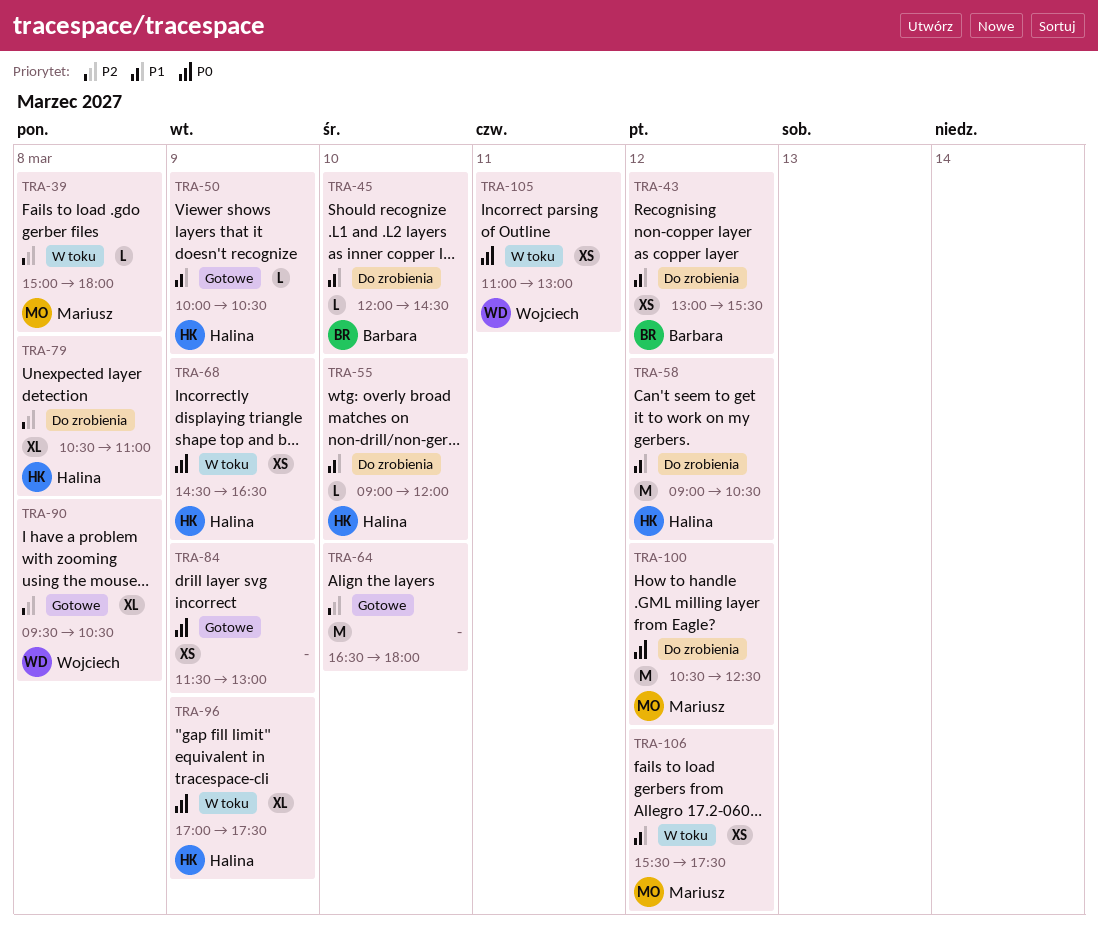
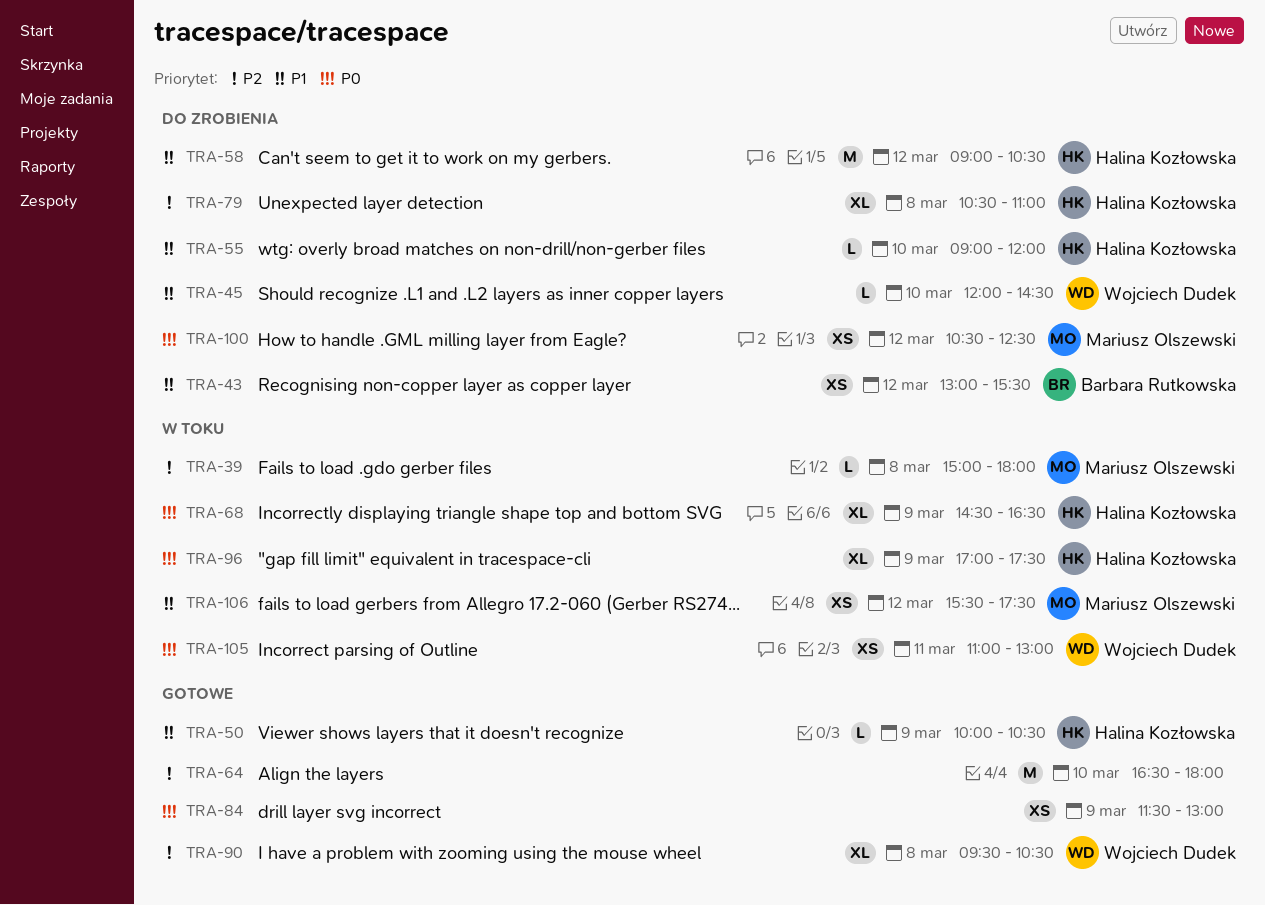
TRA-45, owner: Barbara Rutkowska -> Wojciech Dudek
TRA-68, estimate: XS -> XL
TRA-100, estimate: M -> XS

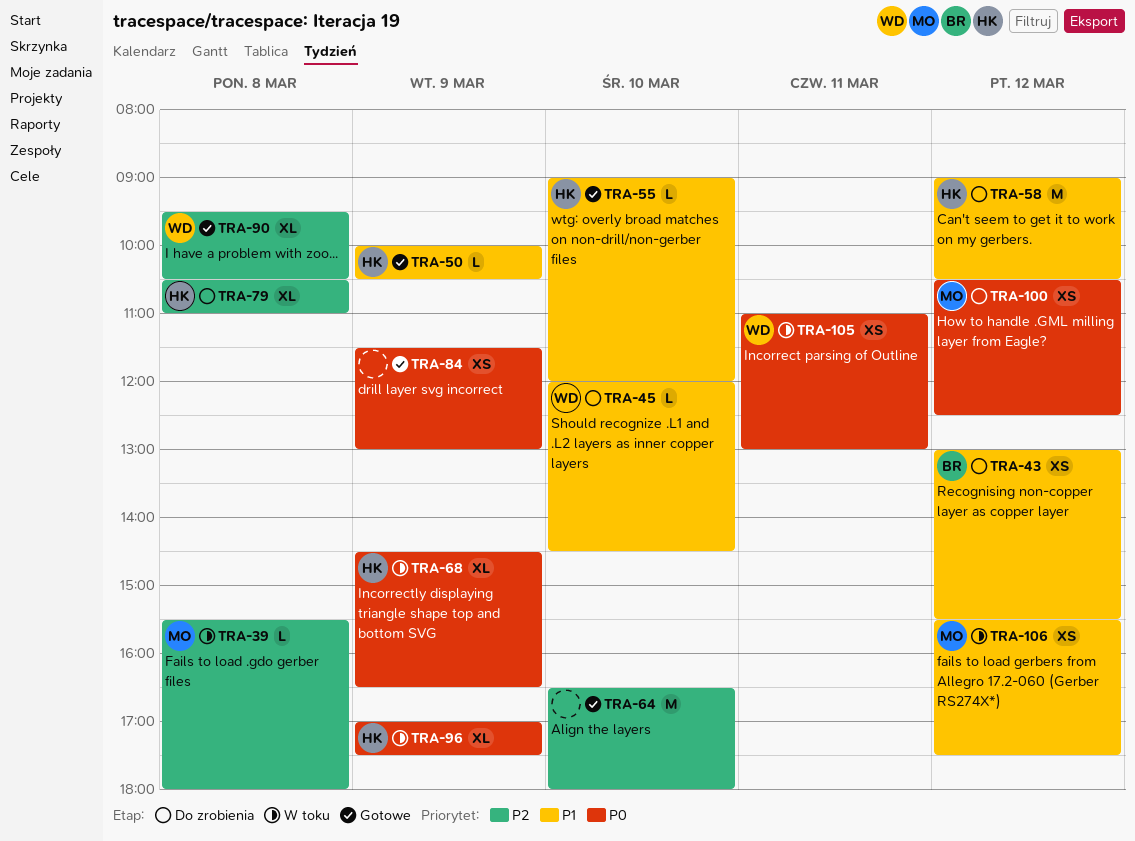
TRA-39, begins: 15:00 -> 15:30
TRA-55, status: Do zrobienia -> Gotowe

